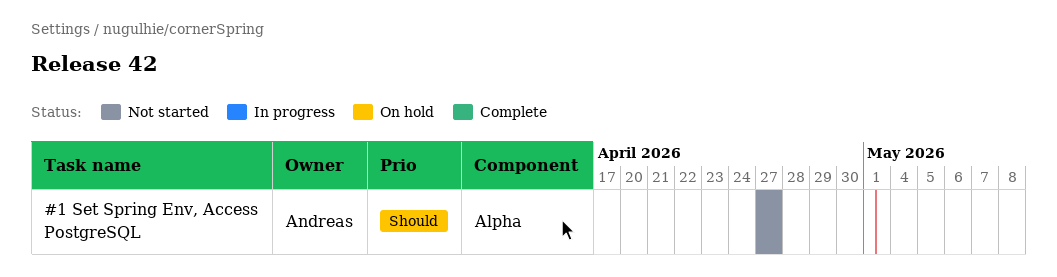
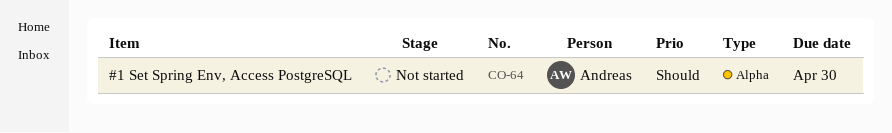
#1 Set Spring Env, Access PostgreSQL, due: Apr 27 -> Apr 30

